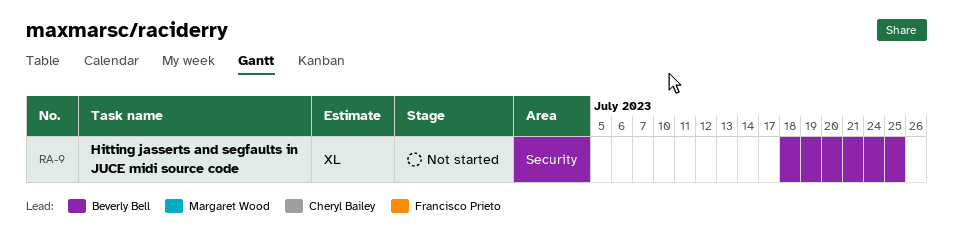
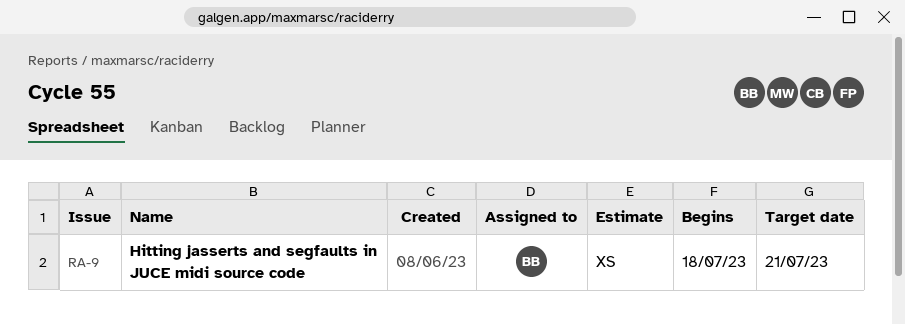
RA-9, estimate: XL -> XS
RA-9, due: Jul 25 -> Jul 21

